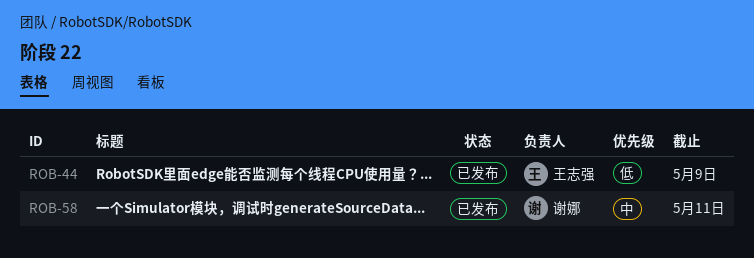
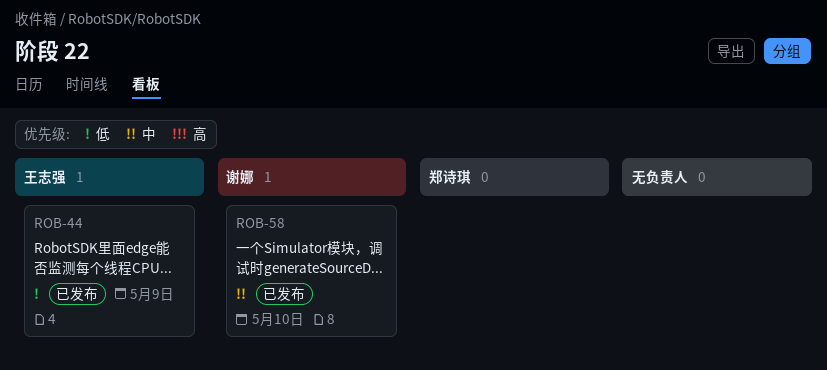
ROB-58, due: May 11 -> May 10

